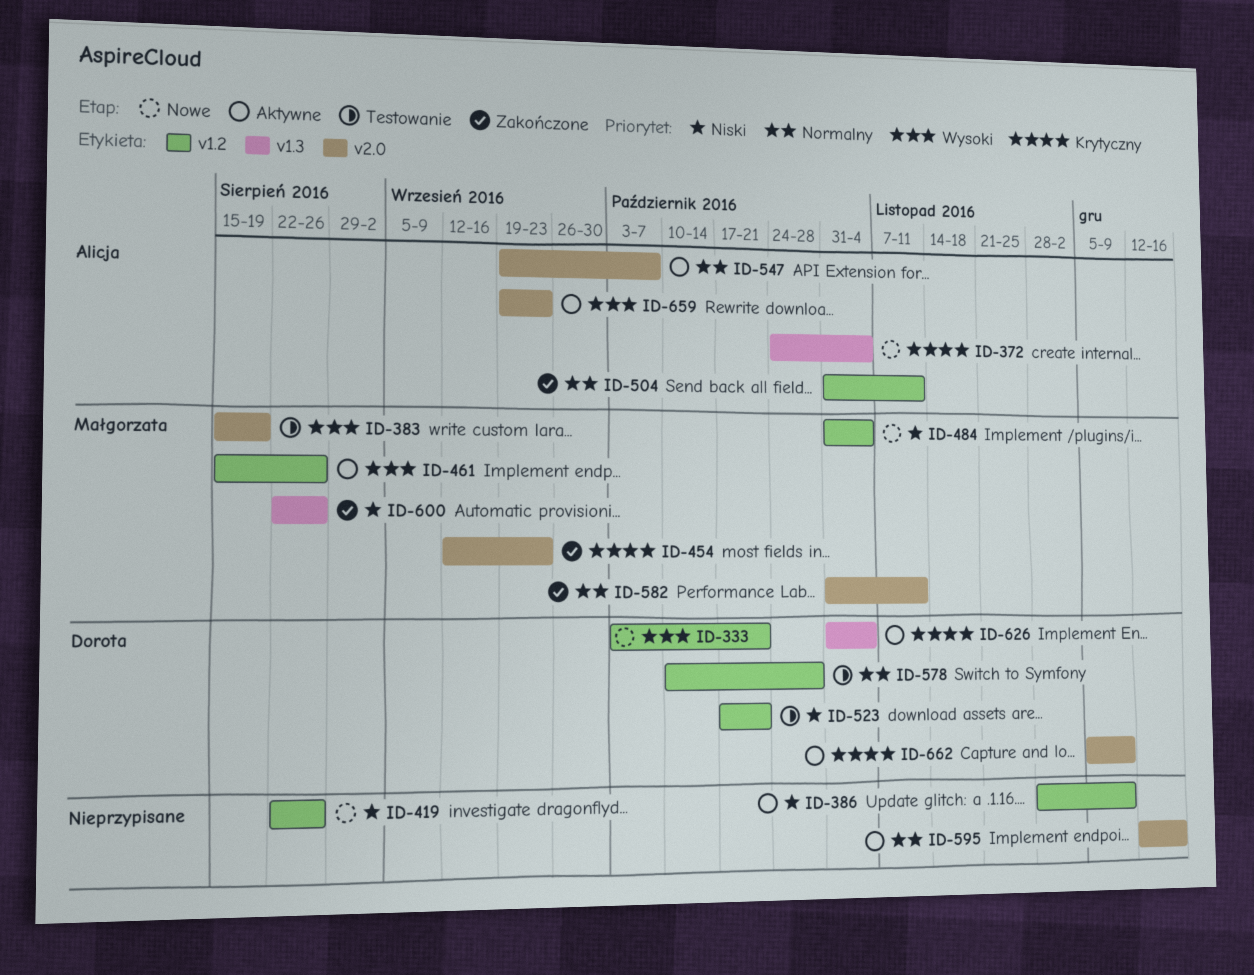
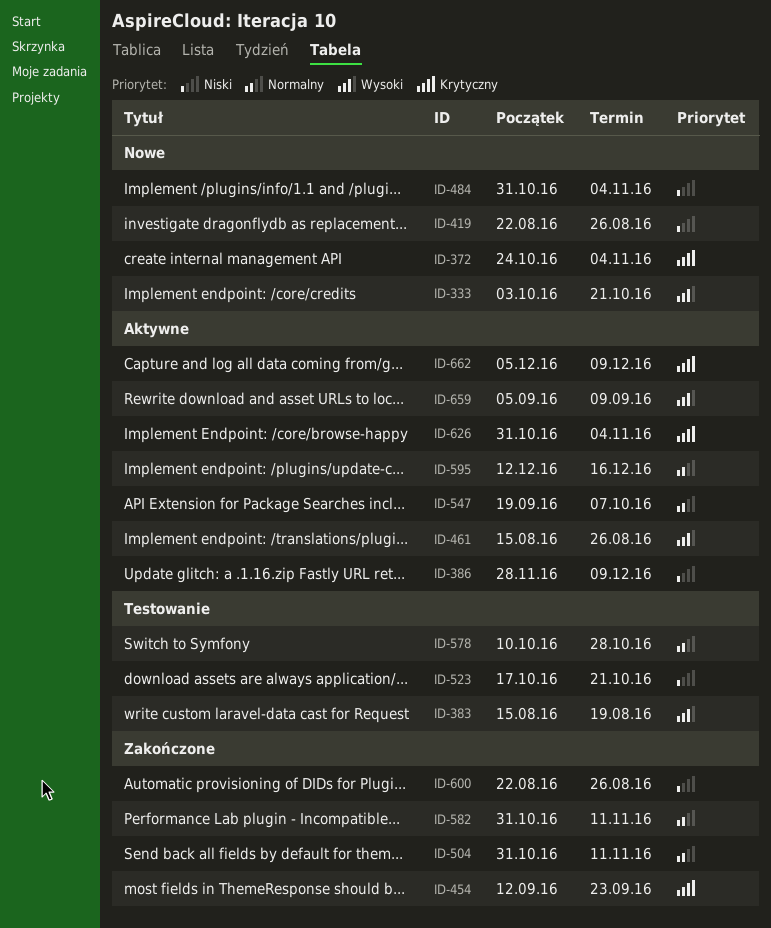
ID-659, start: Sep 19 -> Sep 5
ID-659, due: Sep 23 -> Sep 9

